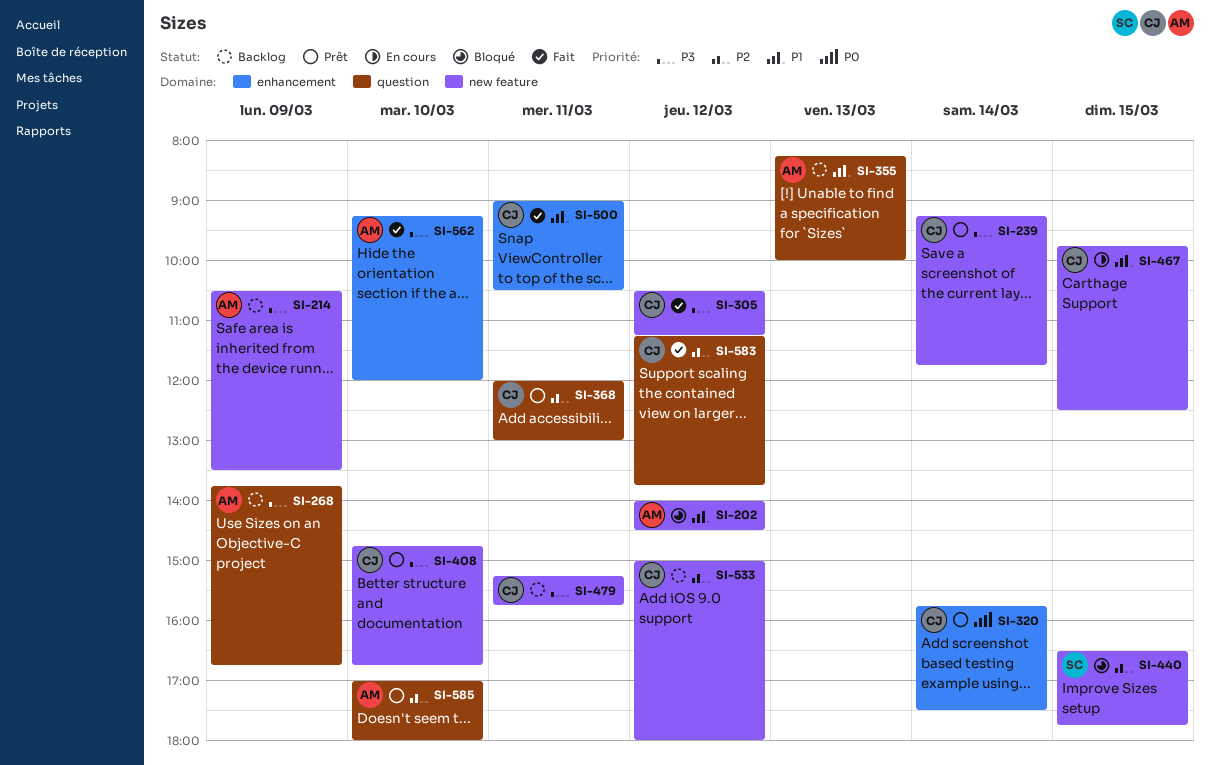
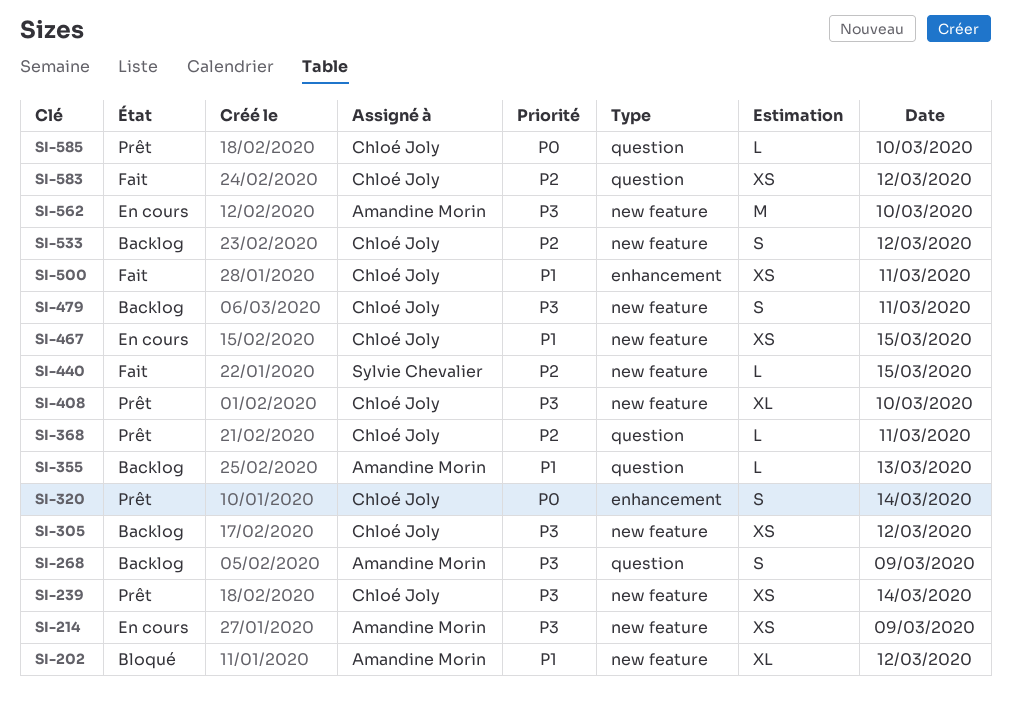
SI-214, status: Backlog -> En cours
SI-305, status: Fait -> Backlog
SI-440, status: Bloqué -> Fait
SI-562, status: Fait -> En cours
SI-562, label: enhancement -> new feature
SI-585, owner: Amandine Morin -> Chloé Joly
SI-585, priority: P2 -> P0

